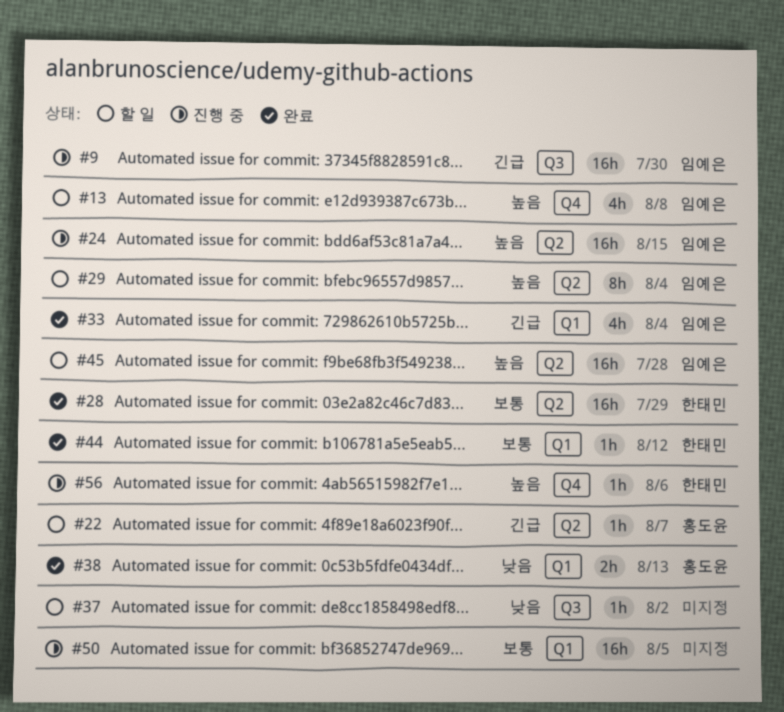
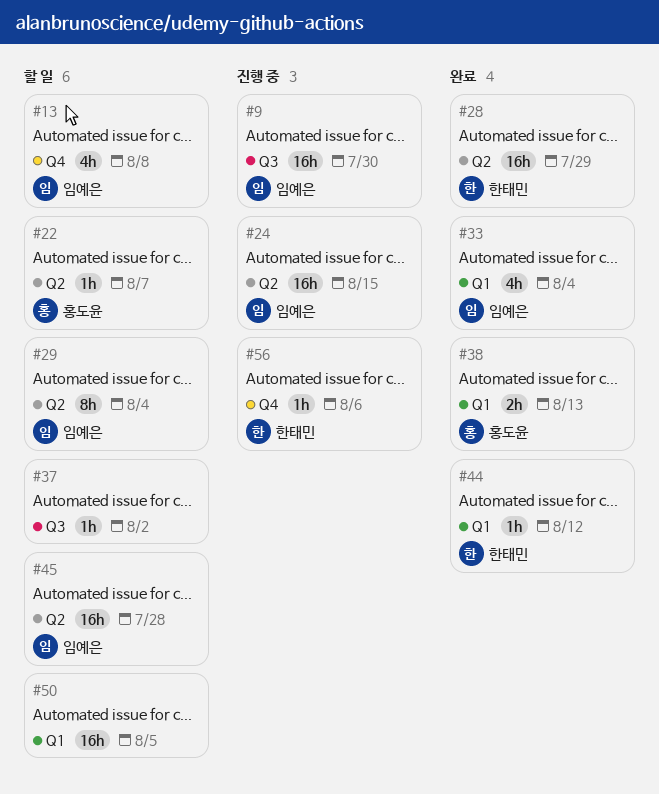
#50, status: 진행 중 -> 할 일

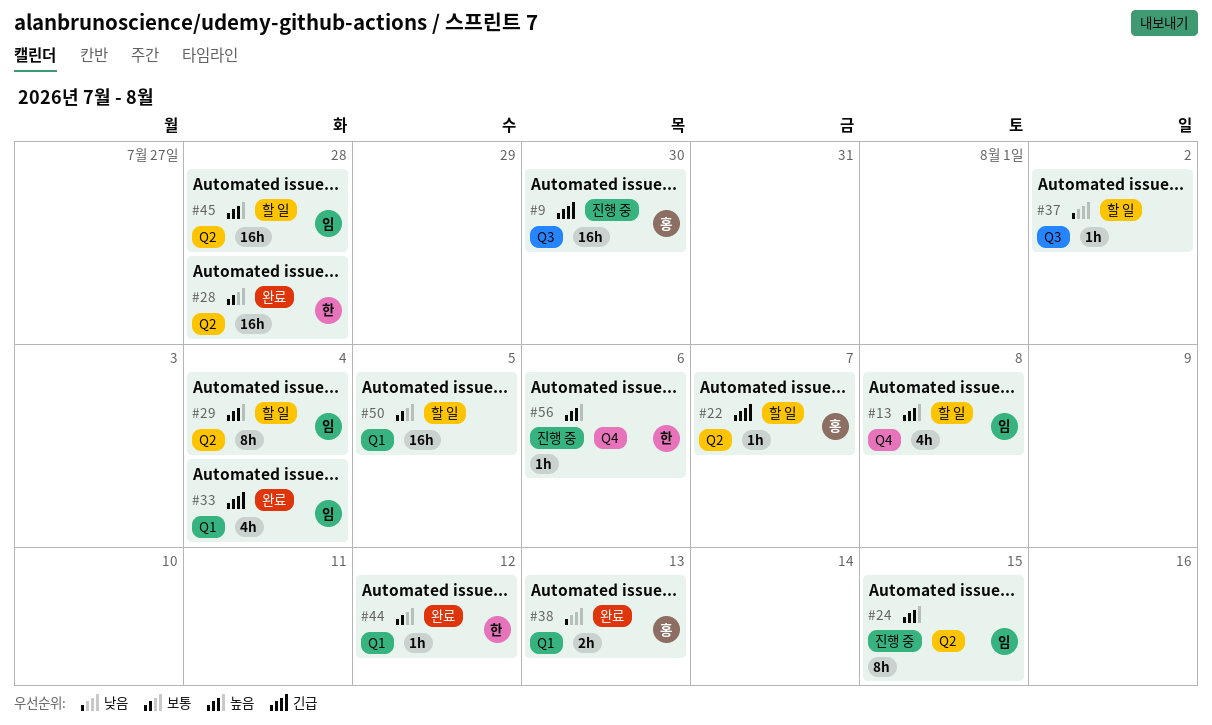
#9, owner: 임예은 -> 홍도윤
#24, estimate: 16h -> 8h
#28, due: Jul 29 -> Jul 28

